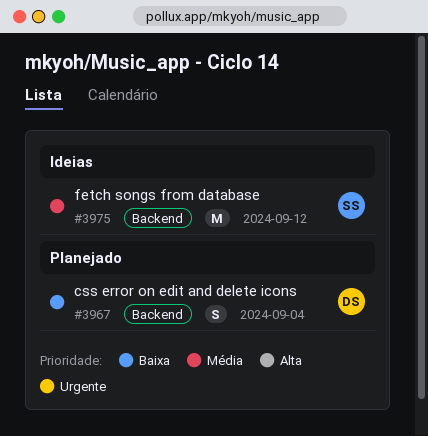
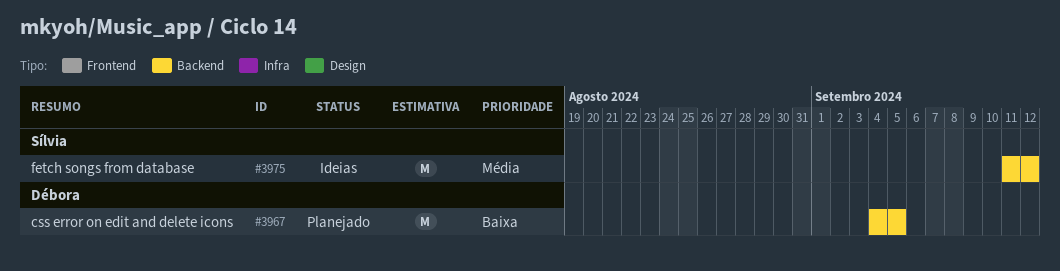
#3967, estimate: S -> M
#3967, due: Sep 4 -> Sep 5

